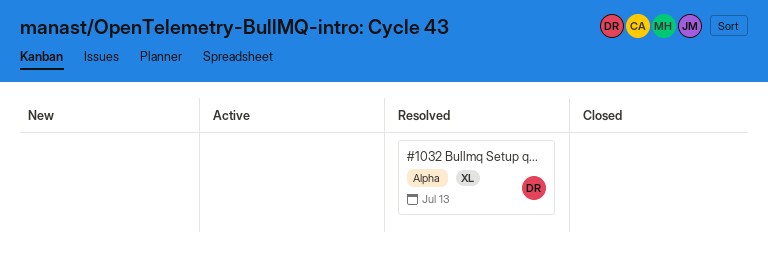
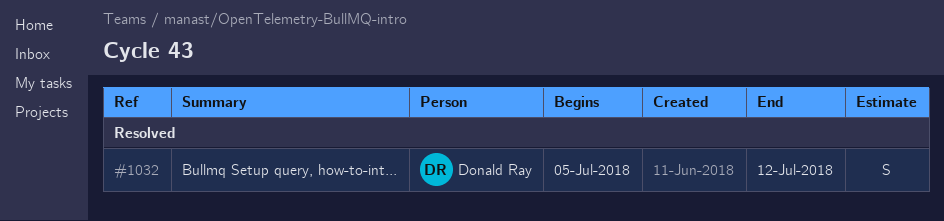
#1032, estimate: XL -> S
#1032, due: Jul 13 -> Jul 12

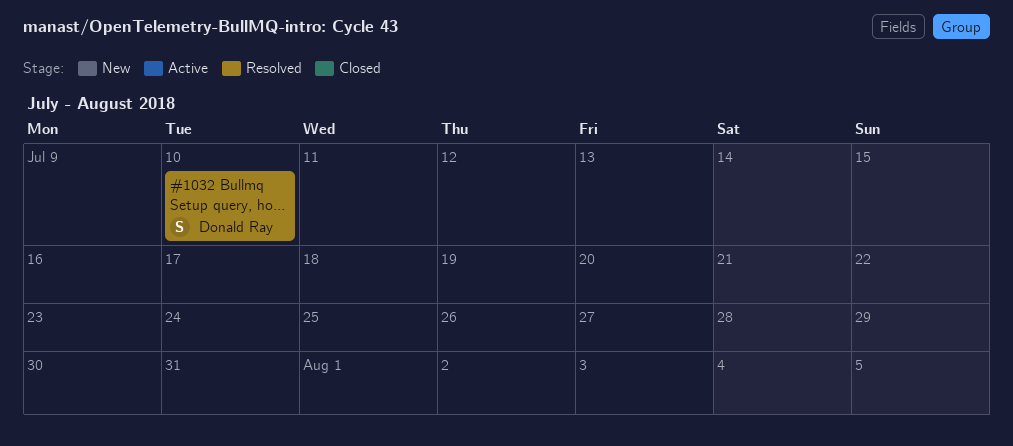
#1032, due: Jul 12 -> Jul 10

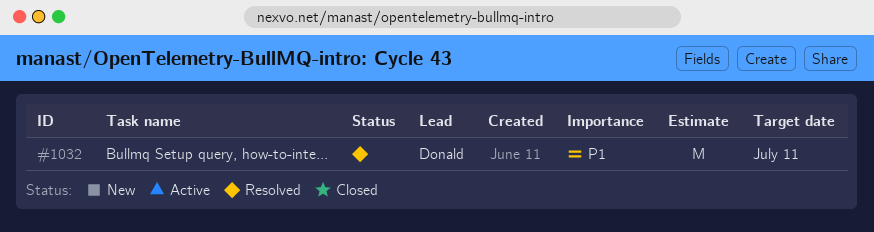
#1032, estimate: S -> M
#1032, due: Jul 10 -> Jul 11

